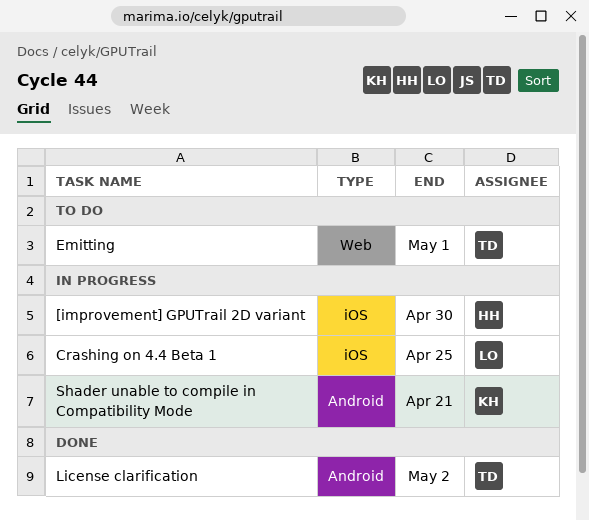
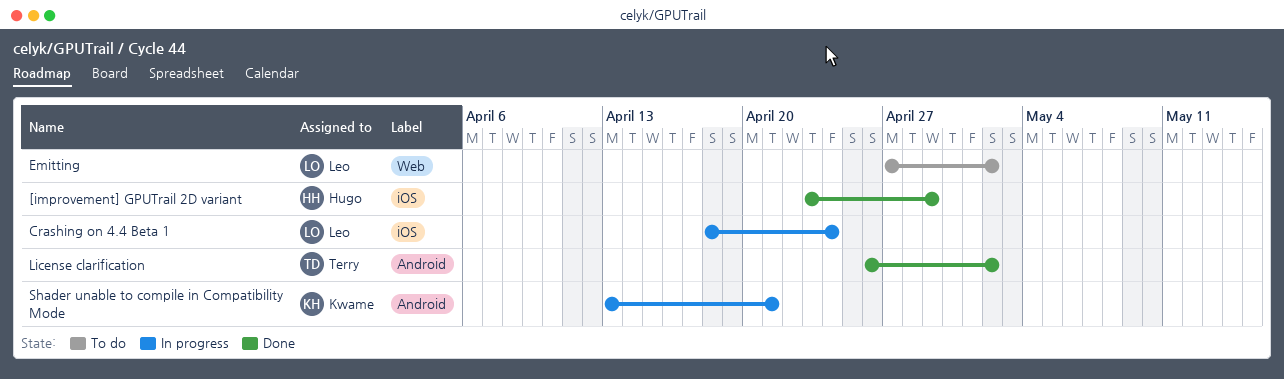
[improvement] GPUTrail 2D variant, status: In progress -> Done
[improvement] GPUTrail 2D variant, due: Apr 30 -> Apr 29
Crashing on 4.4 Beta 1, due: Apr 25 -> Apr 24
Emitting, owner: Terry -> Leo
Emitting, due: May 1 -> May 2

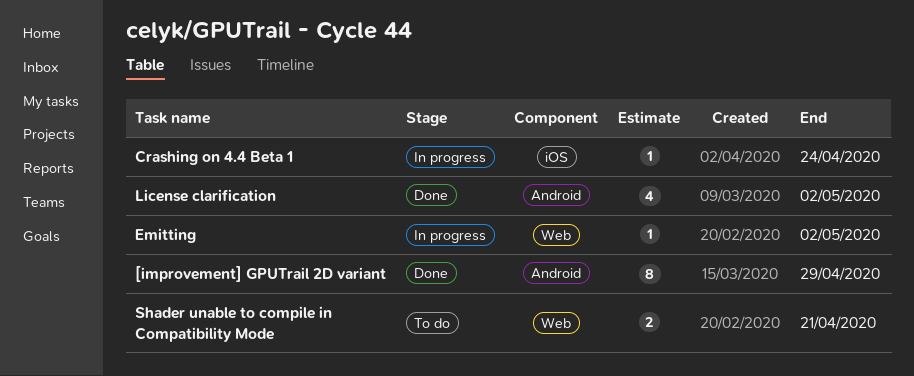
[improvement] GPUTrail 2D variant, label: iOS -> Android
Emitting, status: To do -> In progress
Shader unable to compile in Compatibility Mode, status: In progress -> To do
Shader unable to compile in Compatibility Mode, label: Android -> Web

